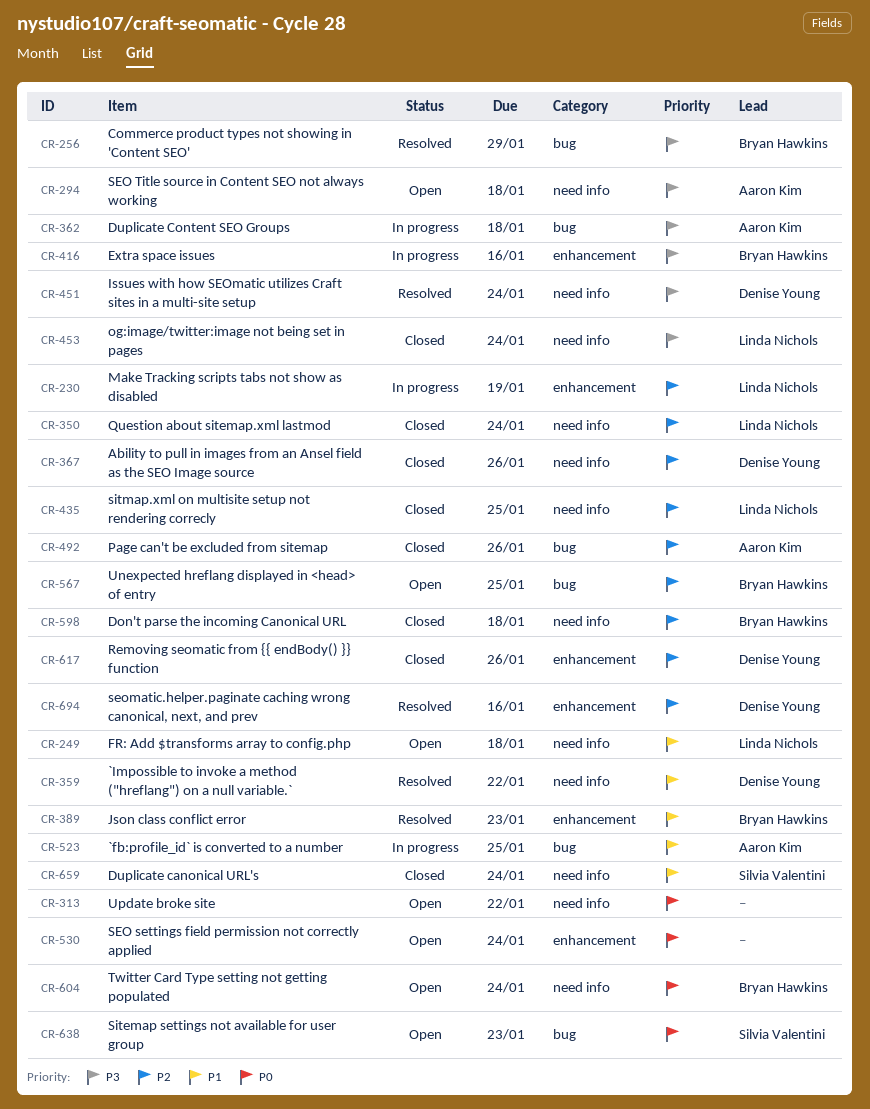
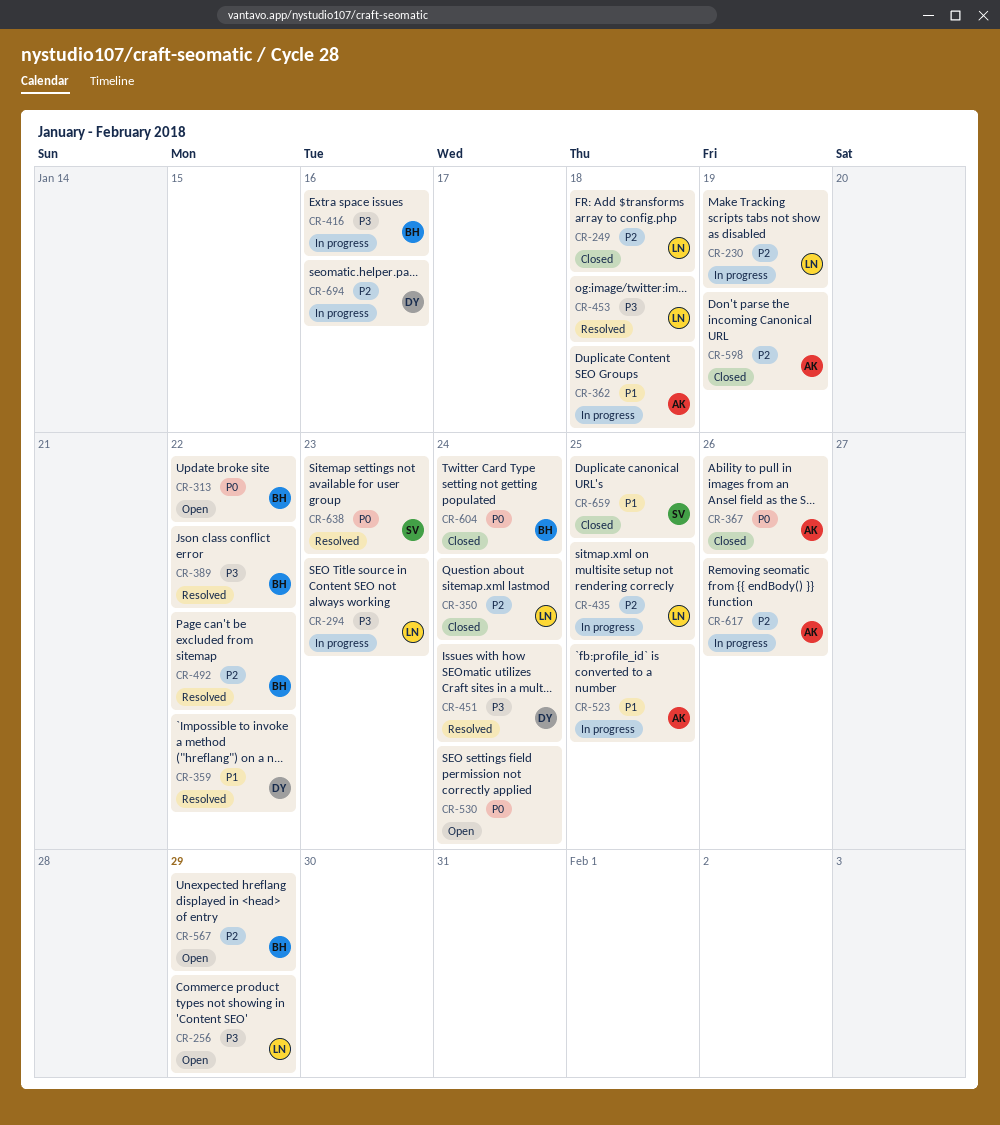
CR-249, status: Open -> Closed
CR-249, priority: P1 -> P2
CR-256, status: Resolved -> Open
CR-256, owner: Bryan Hawkins -> Linda Nichols
CR-294, status: Open -> In progress
CR-294, owner: Aaron Kim -> Linda Nichols
CR-294, due: Jan 18 -> Jan 23
CR-313, owner: none -> Bryan Hawkins
CR-362, priority: P3 -> P1
CR-367, owner: Denise Young -> Aaron Kim
CR-367, priority: P2 -> P0
CR-389, priority: P1 -> P3
CR-389, due: Jan 23 -> Jan 22
CR-435, status: Closed -> In progress
CR-453, status: Closed -> Resolved
CR-453, due: Jan 24 -> Jan 18
CR-492, status: Closed -> Resolved
CR-492, owner: Aaron Kim -> Bryan Hawkins
CR-492, due: Jan 26 -> Jan 22
CR-567, due: Jan 25 -> Jan 29
CR-598, owner: Bryan Hawkins -> Aaron Kim
CR-598, due: Jan 18 -> Jan 19
CR-604, status: Open -> Closed
CR-617, status: Closed -> In progress
CR-617, owner: Denise Young -> Aaron Kim
CR-638, status: Open -> Resolved
CR-659, due: Jan 24 -> Jan 25
CR-694, status: Resolved -> In progress

